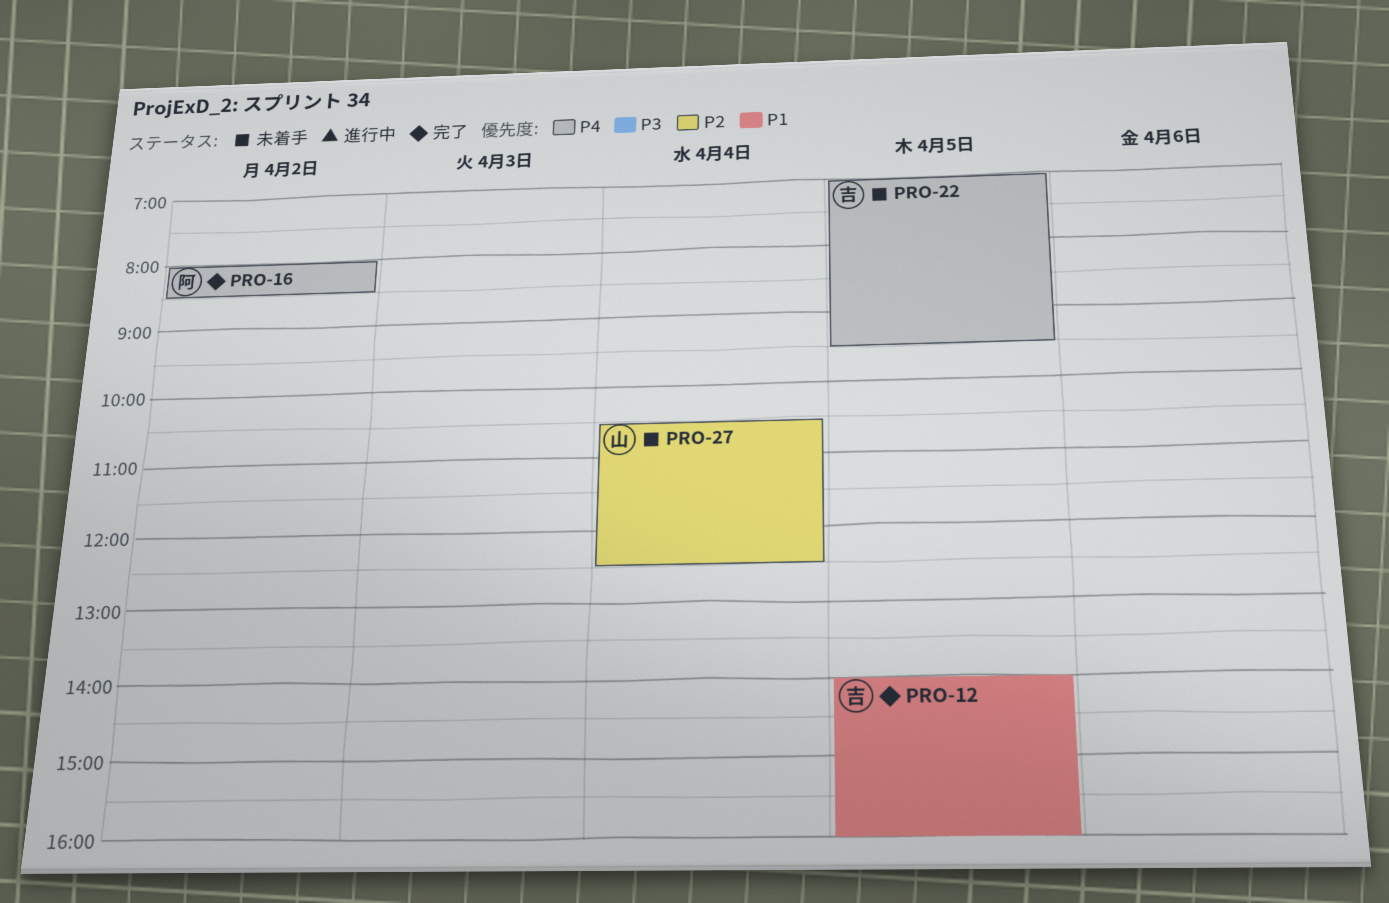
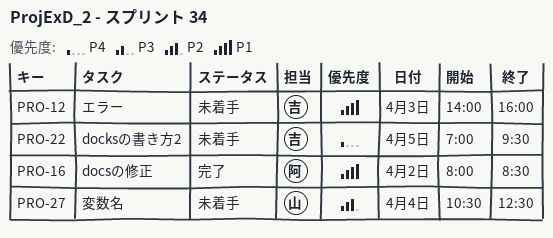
PRO-12, status: 完了 -> 未着手
PRO-12, day: Apr 5 -> Apr 3
PRO-16, priority: P4 -> P1

